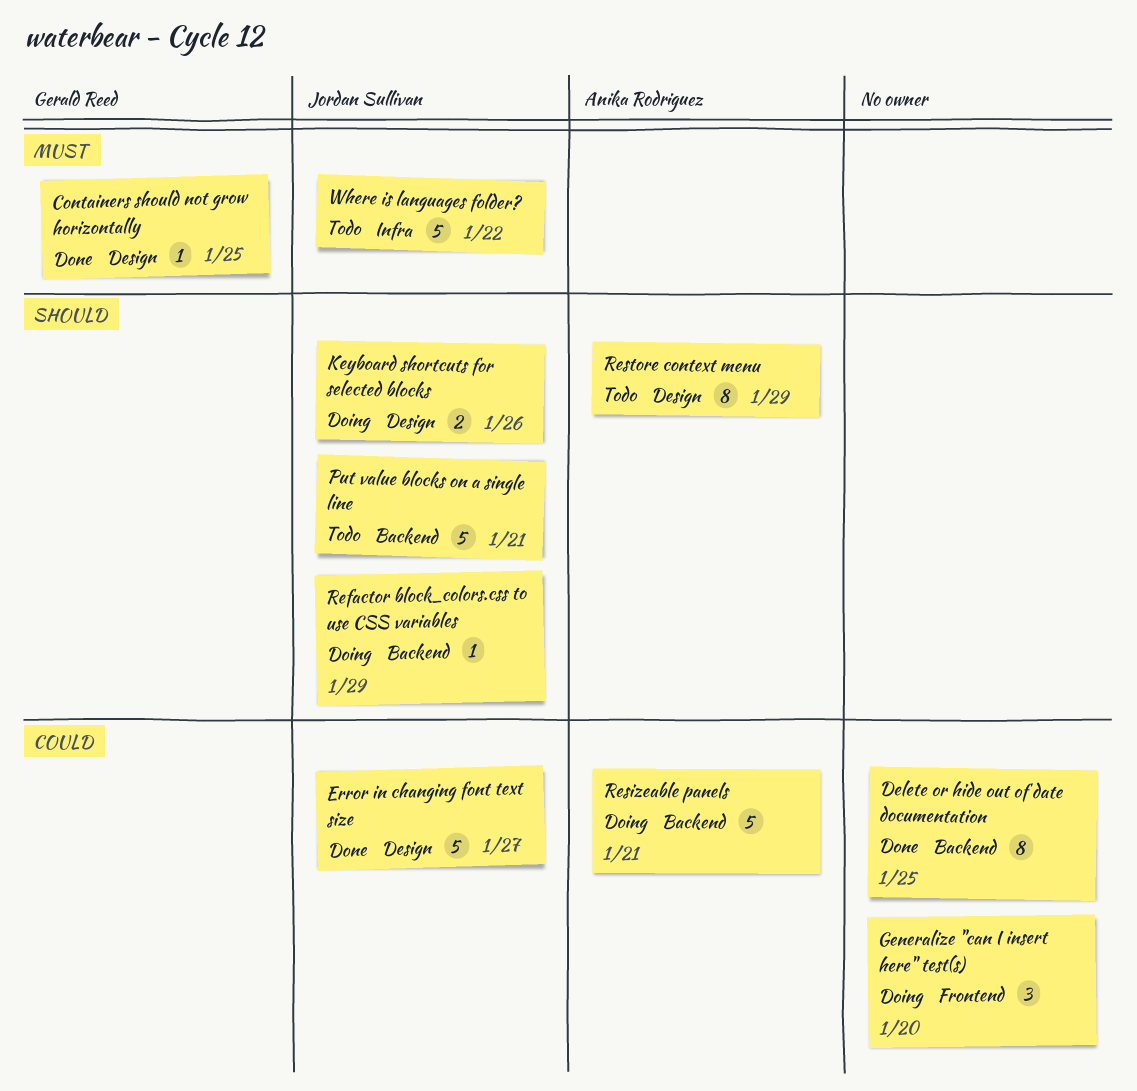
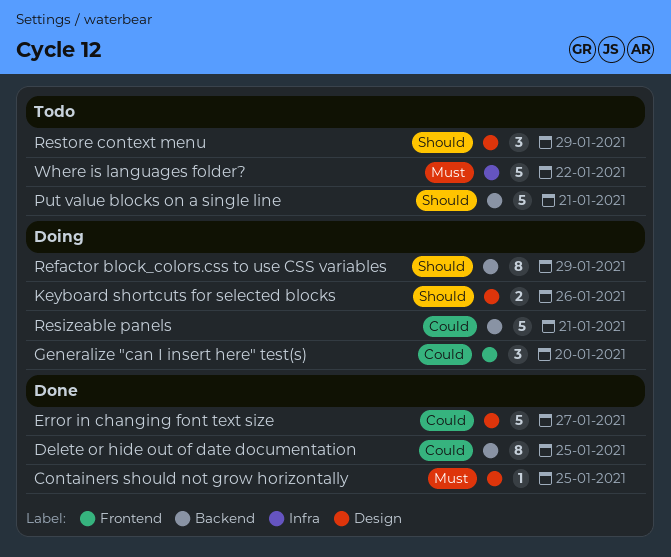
Refactor block_colors.css to use CSS variables, estimate: 1 -> 8
Restore context menu, estimate: 8 -> 3

